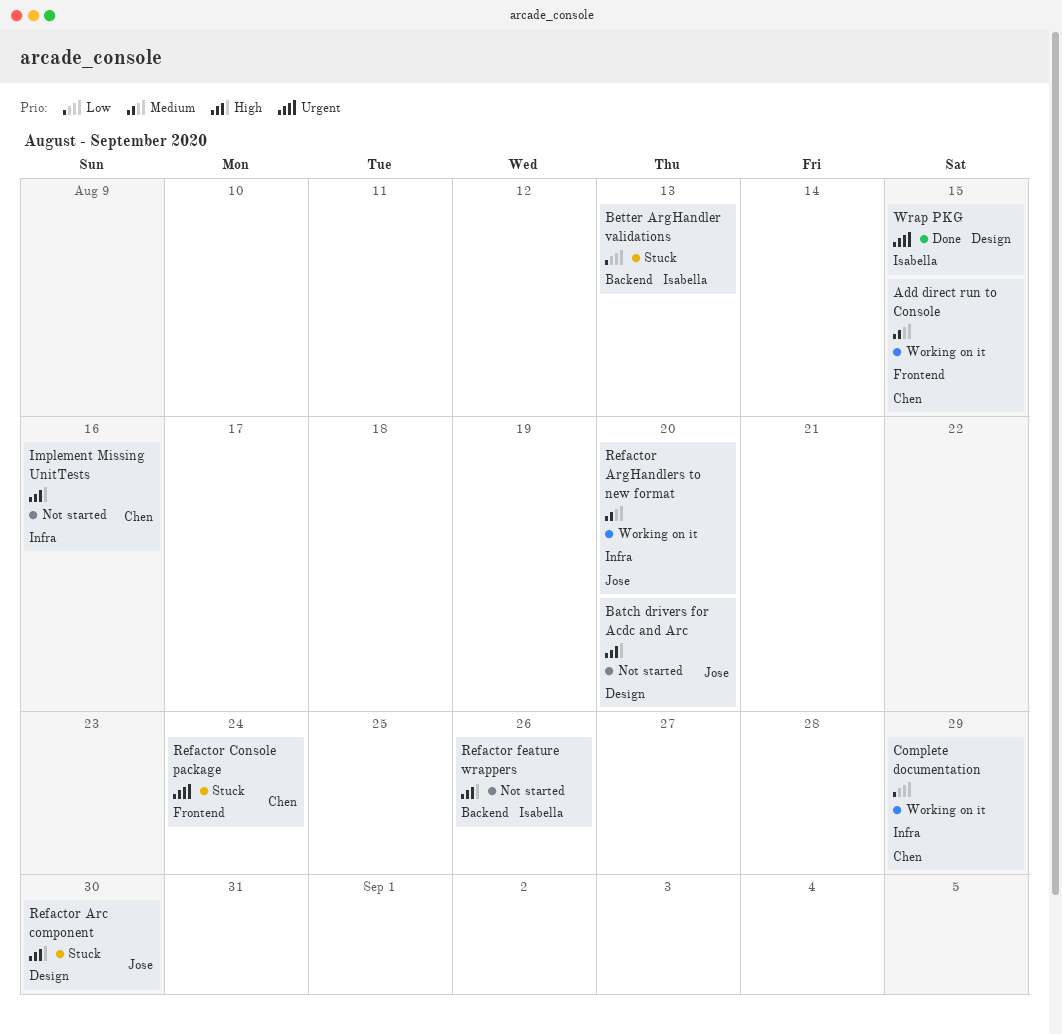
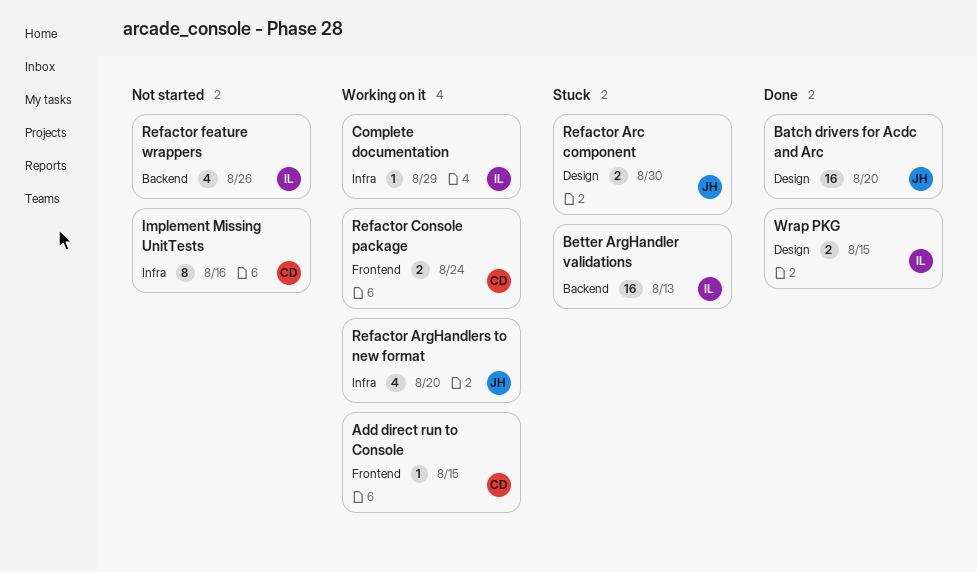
Batch drivers for Acdc and Arc, status: Not started -> Done
Complete documentation, owner: Chen -> Isabella
Refactor Console package, status: Stuck -> Working on it

